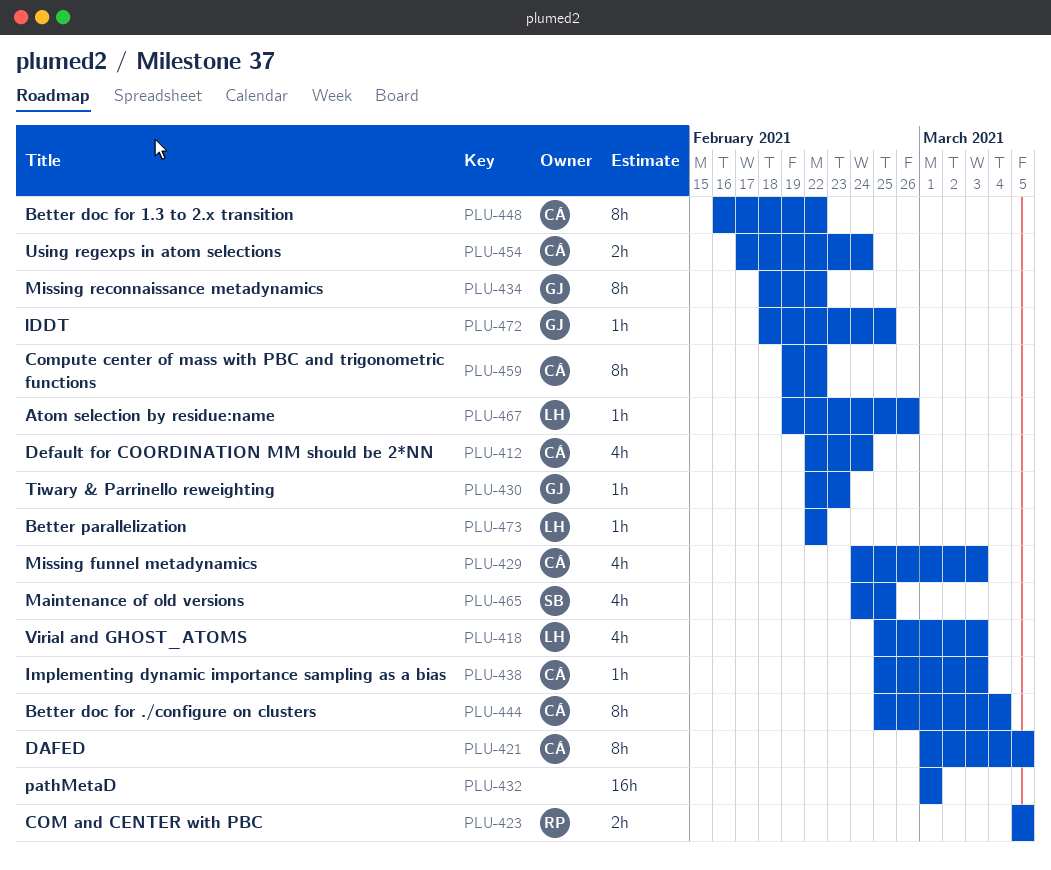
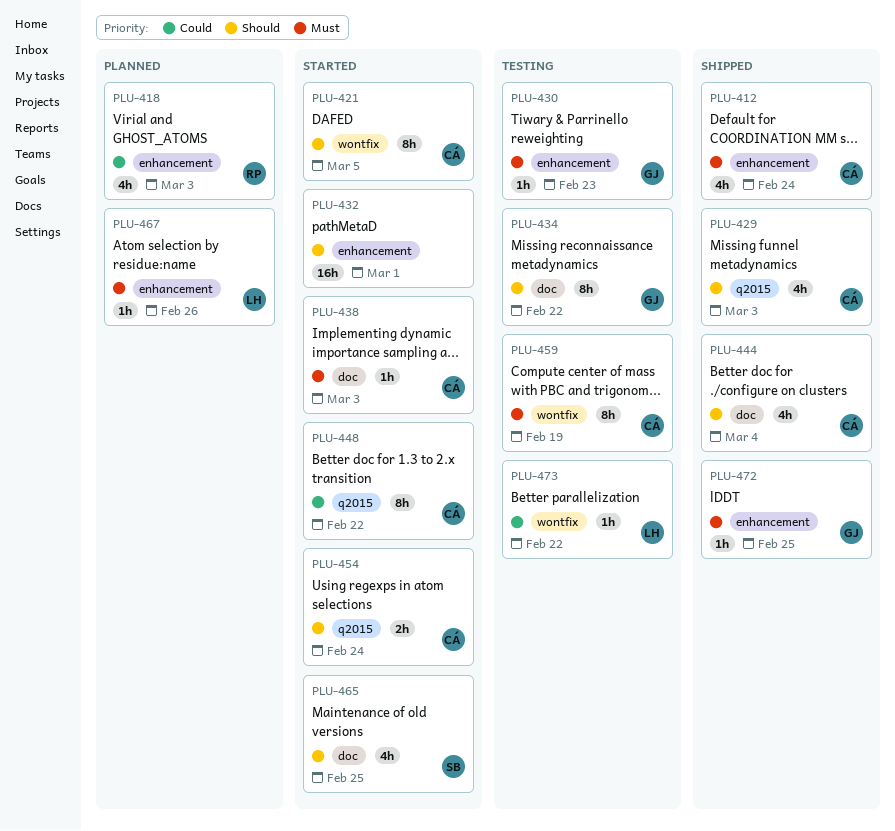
PLU-418, owner: LH -> RP
PLU-423: present -> none
PLU-444, estimate: 8h -> 4h
PLU-459, due: Feb 22 -> Feb 19

